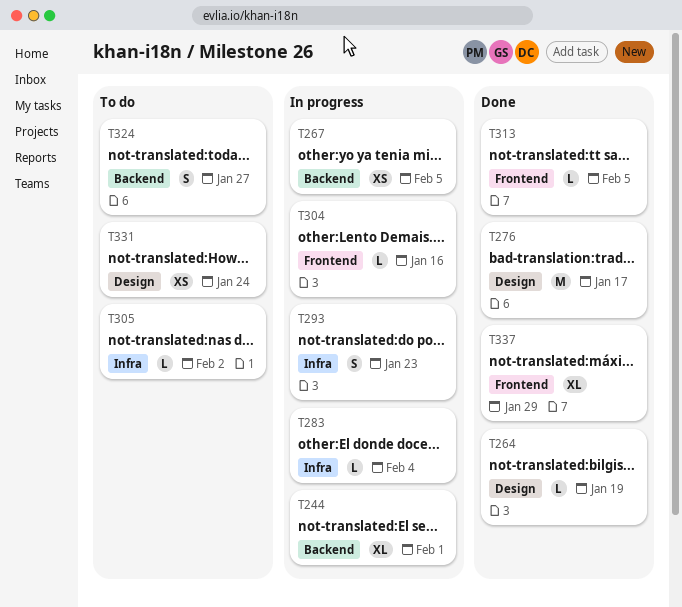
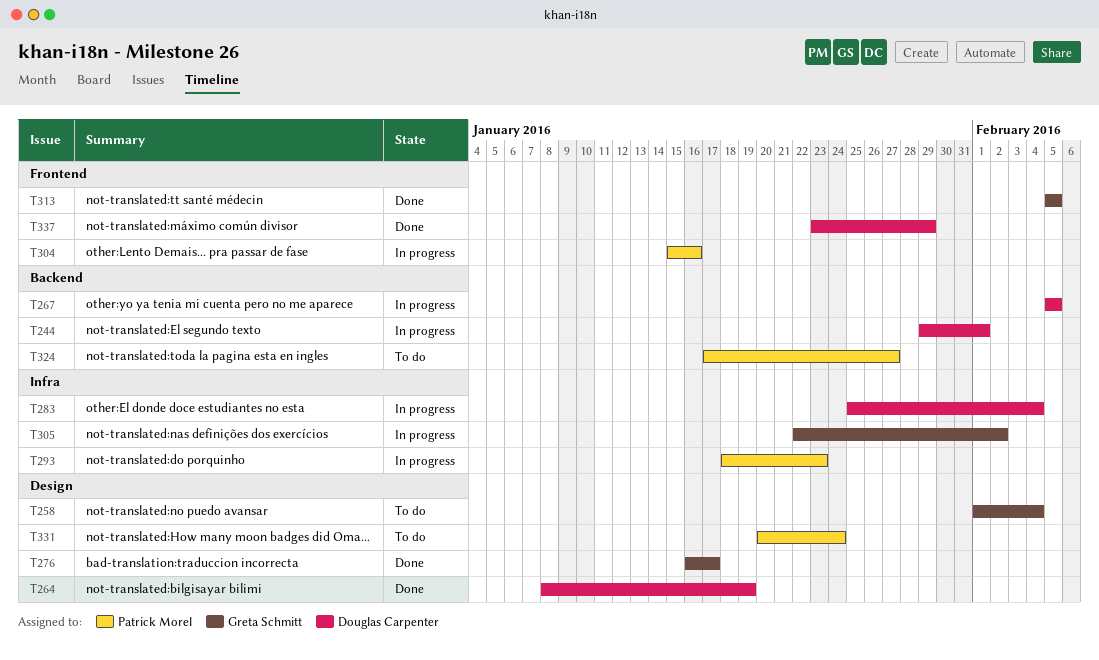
T258: none -> present
T305, status: To do -> In progress

